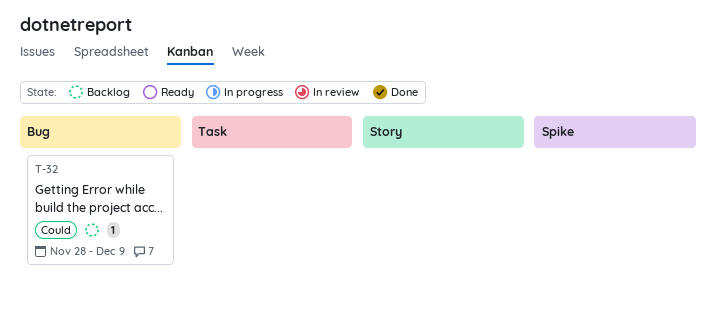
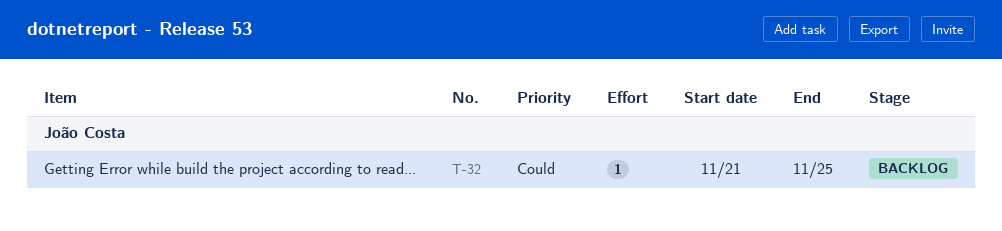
T-32, start: Nov 28 -> Nov 21
T-32, due: Dec 9 -> Nov 25

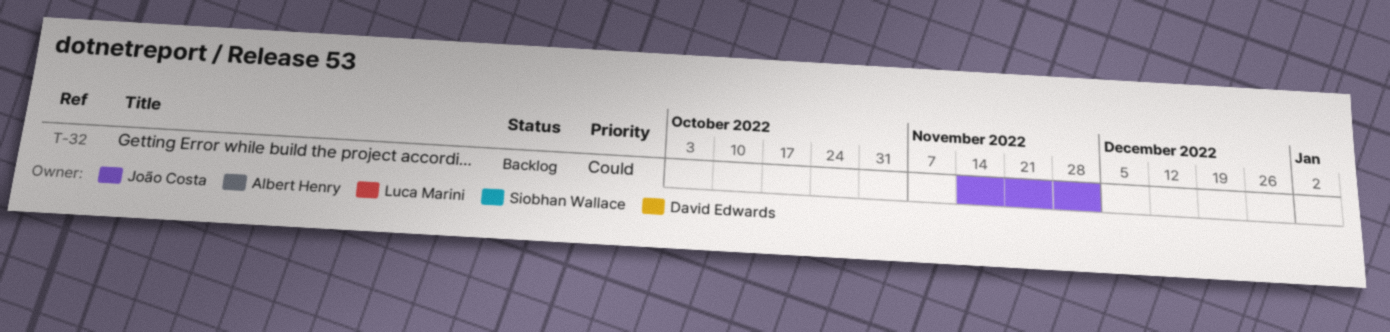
T-32, start: Nov 21 -> Nov 14
T-32, due: Nov 25 -> Dec 2

